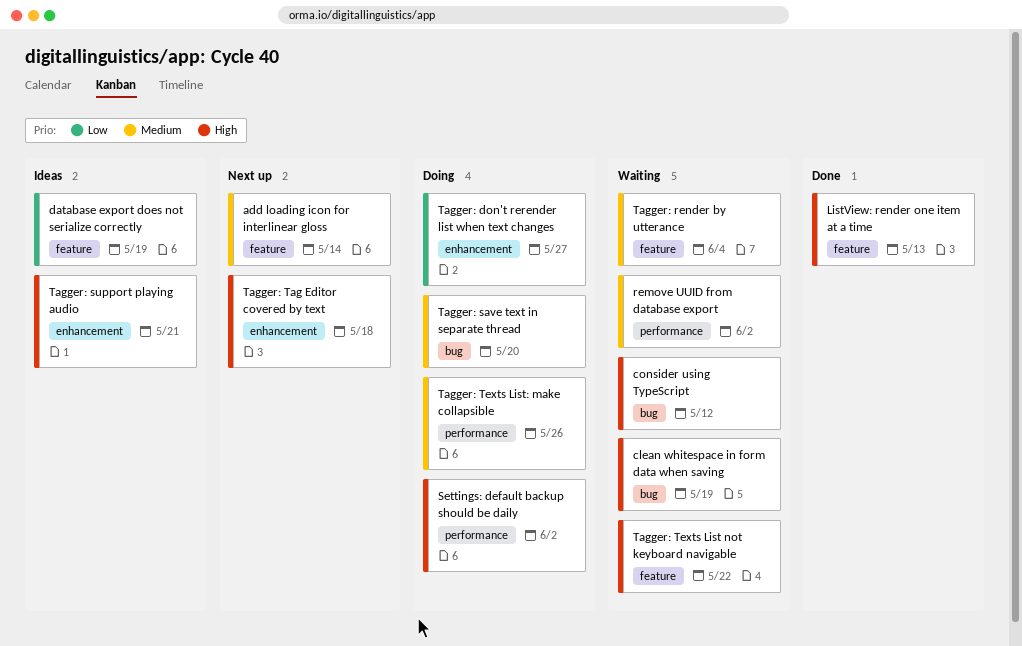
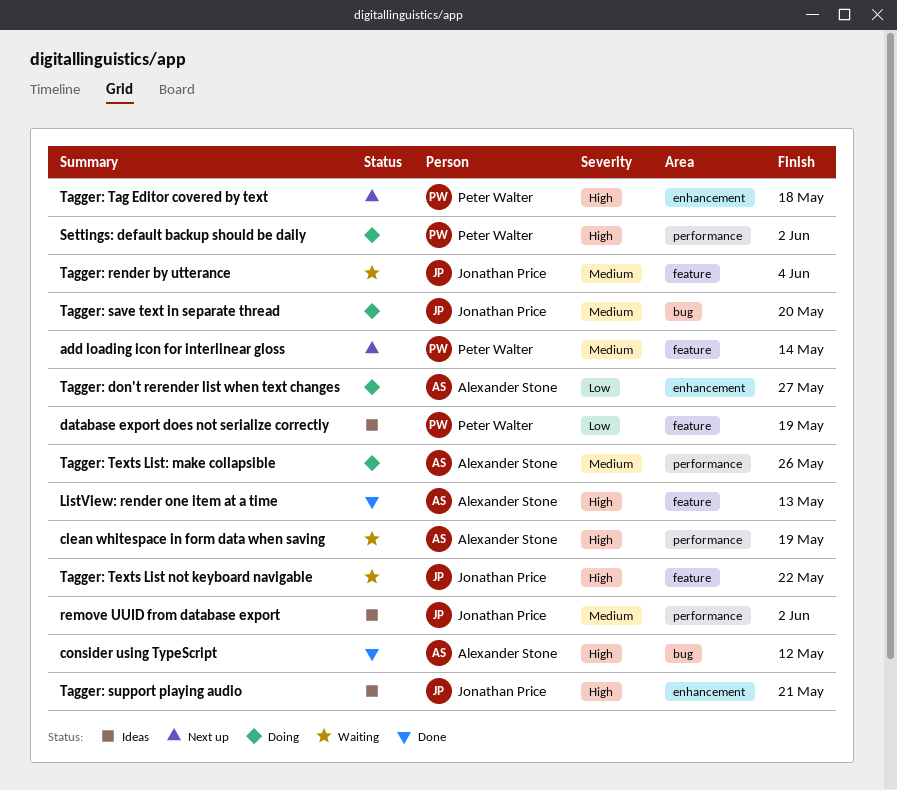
clean whitespace in form data when saving, label: bug -> performance
consider using TypeScript, status: Waiting -> Done
remove UUID from database export, status: Waiting -> Ideas

